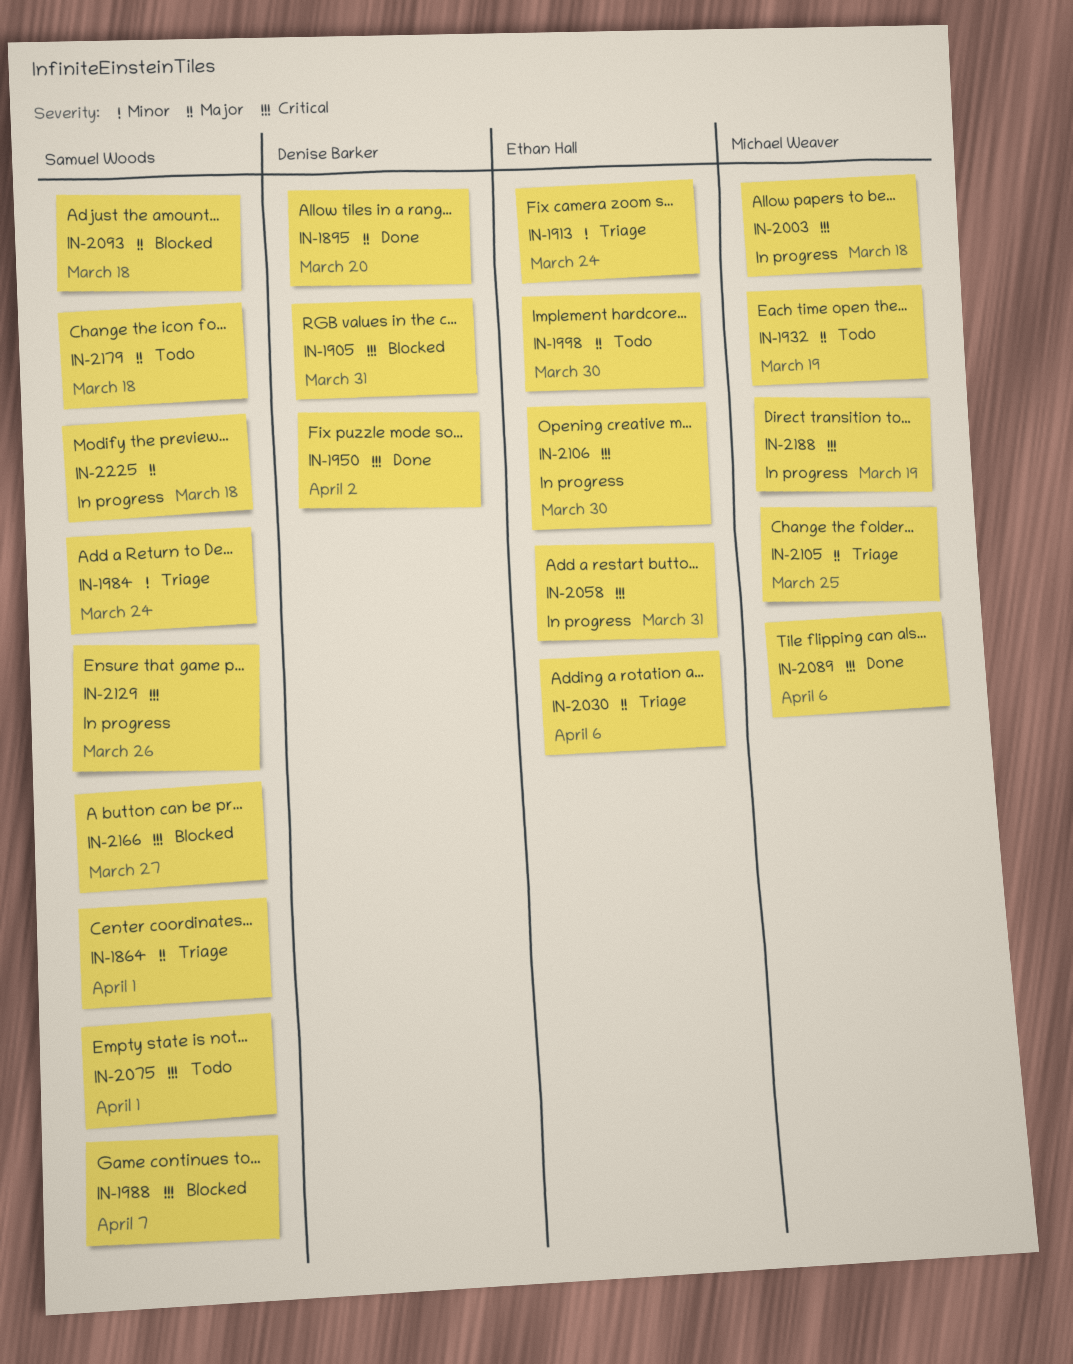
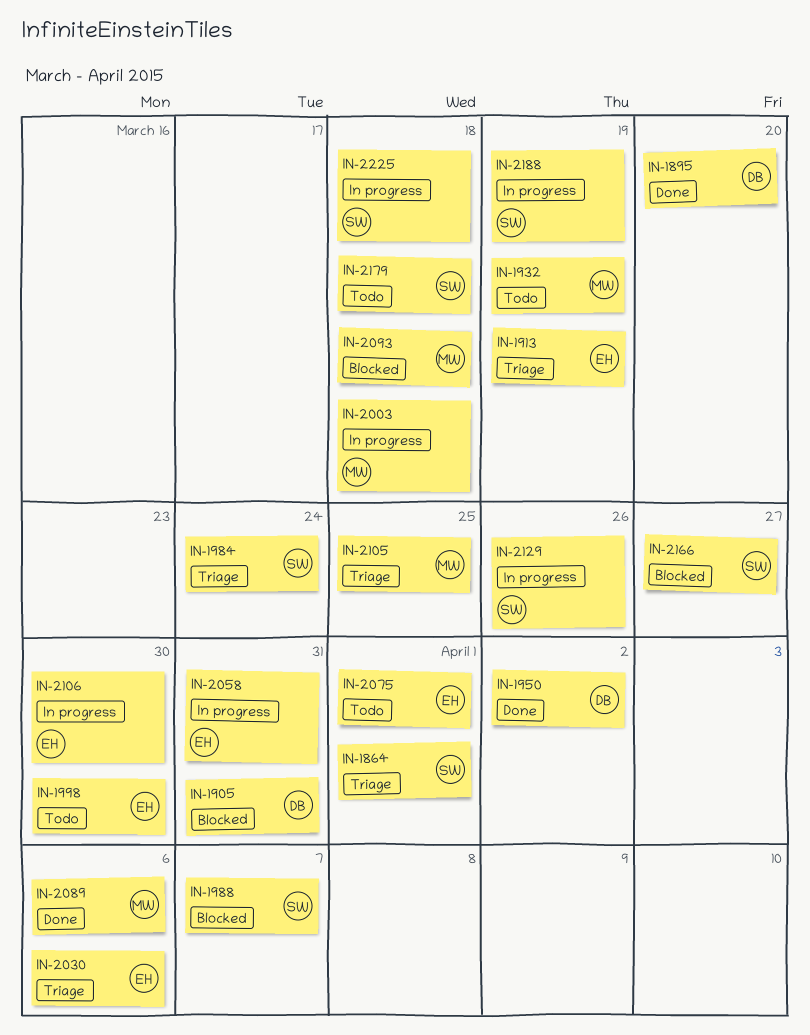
IN-1913, due: Mar 24 -> Mar 19
IN-2075, owner: Samuel Woods -> Ethan Hall
IN-2093, owner: Samuel Woods -> Michael Weaver
IN-2188, owner: Michael Weaver -> Samuel Woods

